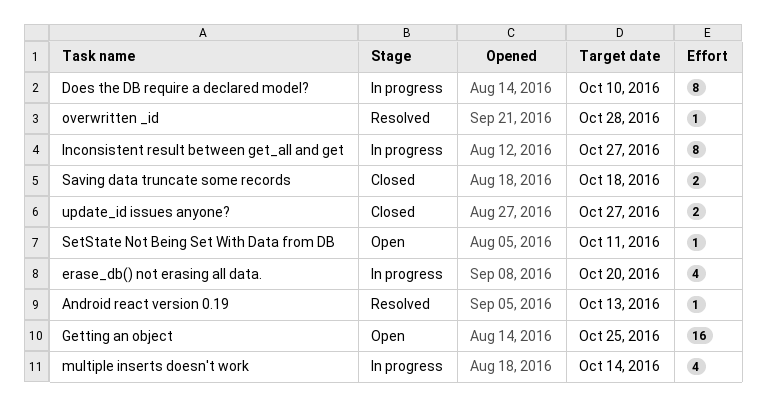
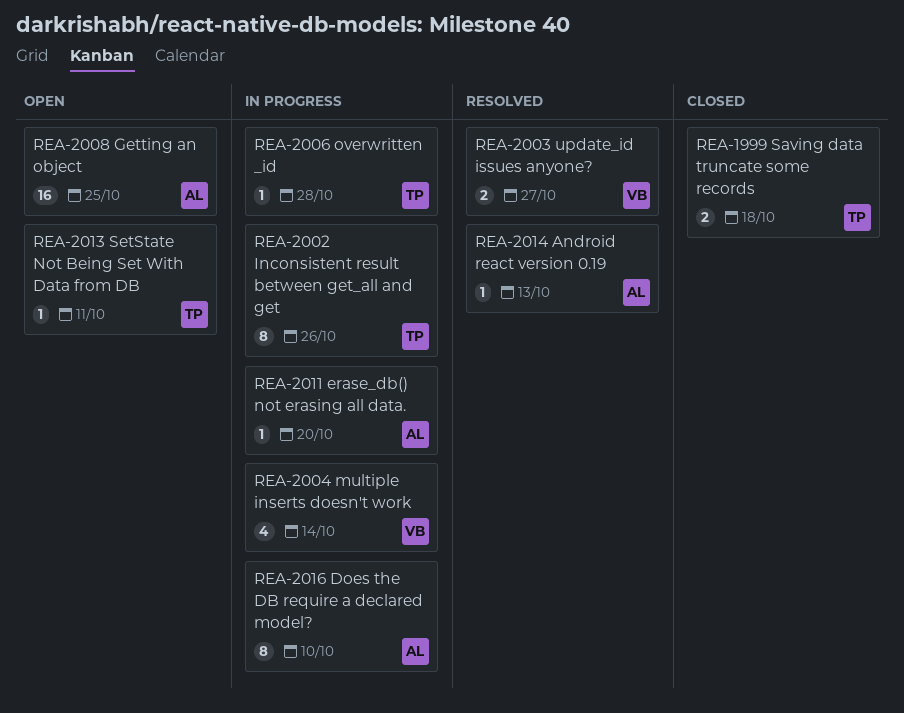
erase_db() not erasing all data., estimate: 4 -> 1
Inconsistent result between get_all and get, due: Oct 27 -> Oct 26
overwritten _id, status: Resolved -> In progress
update_id issues anyone?, status: Closed -> Resolved

